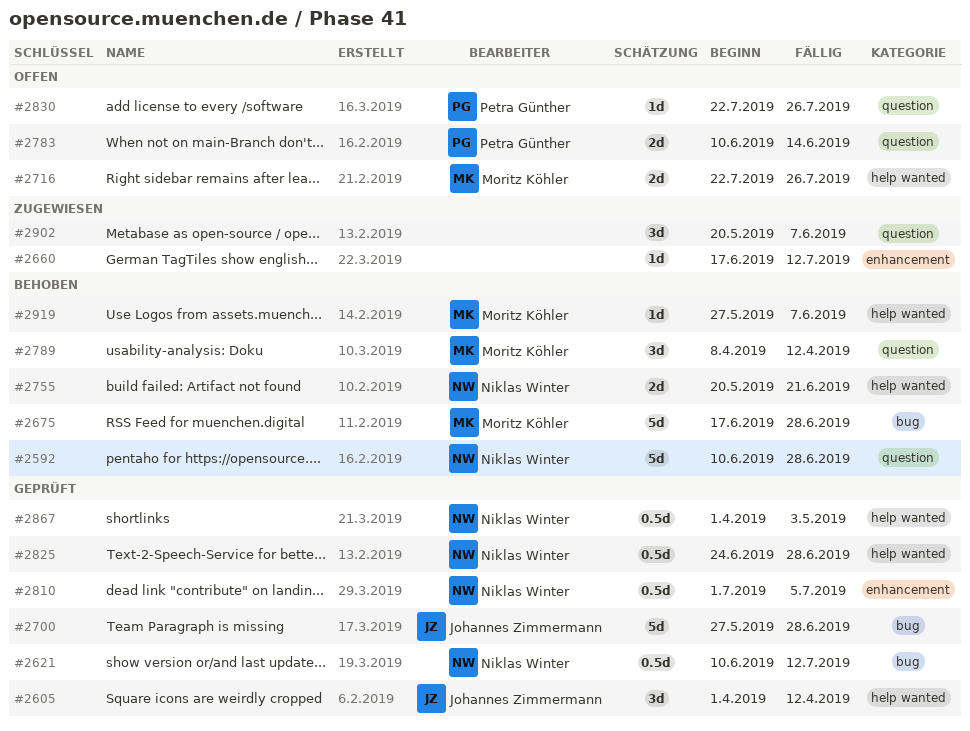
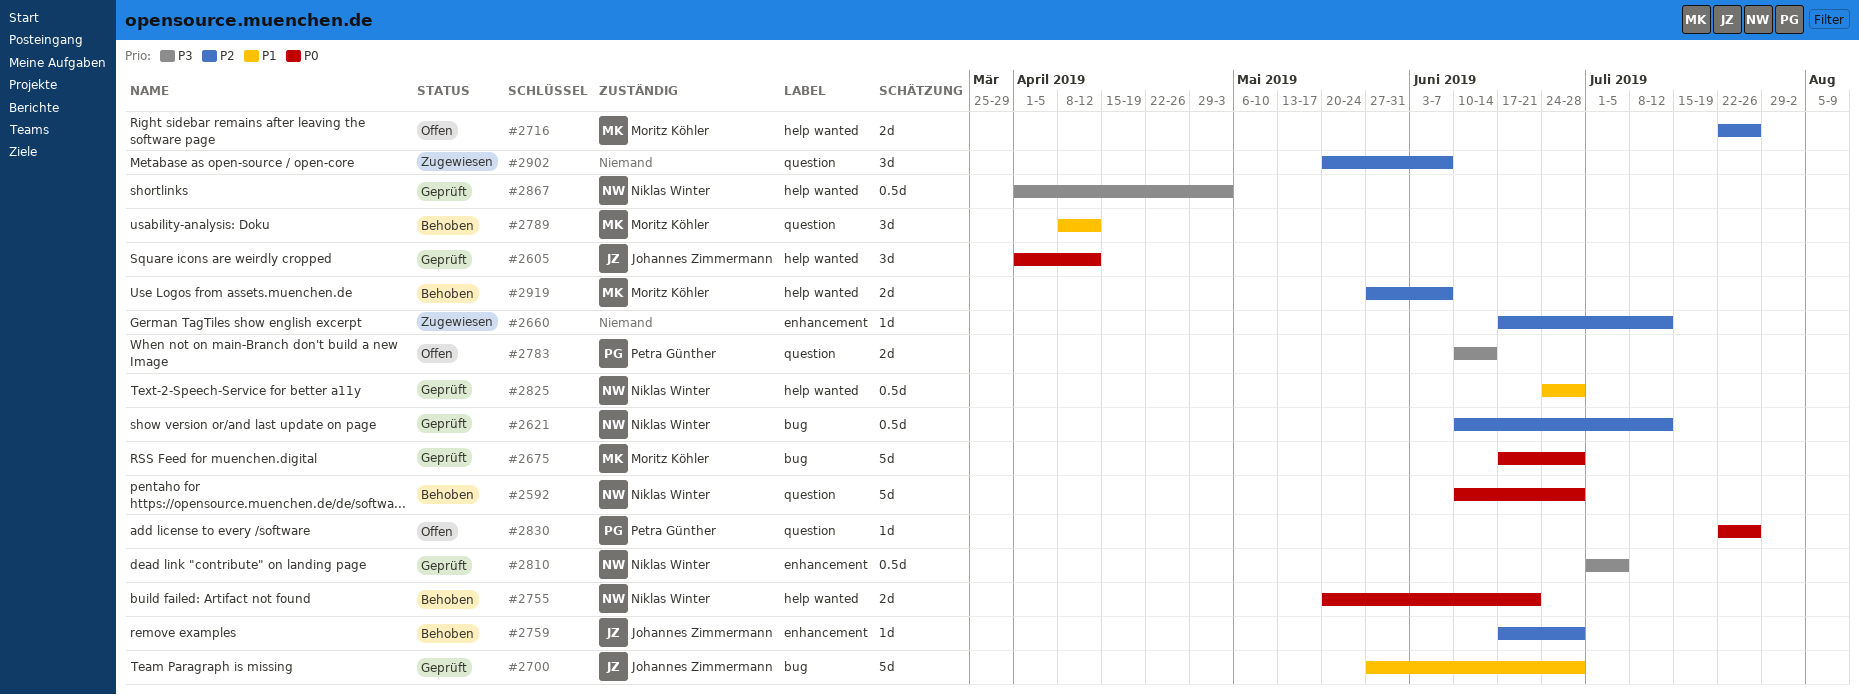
#2675, status: Behoben -> Geprüft
#2759: none -> present
#2919, estimate: 1d -> 2d

